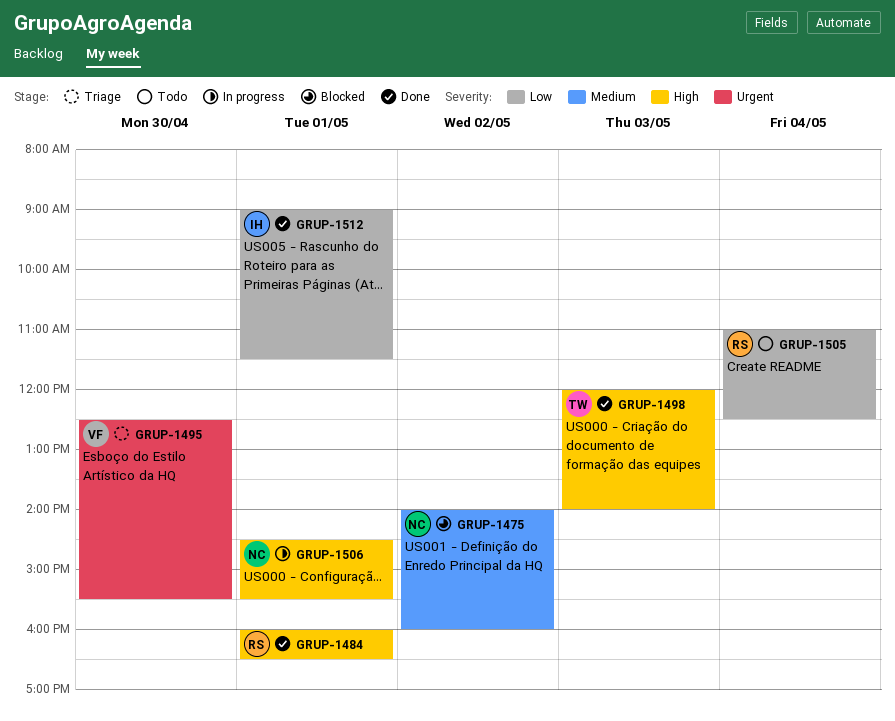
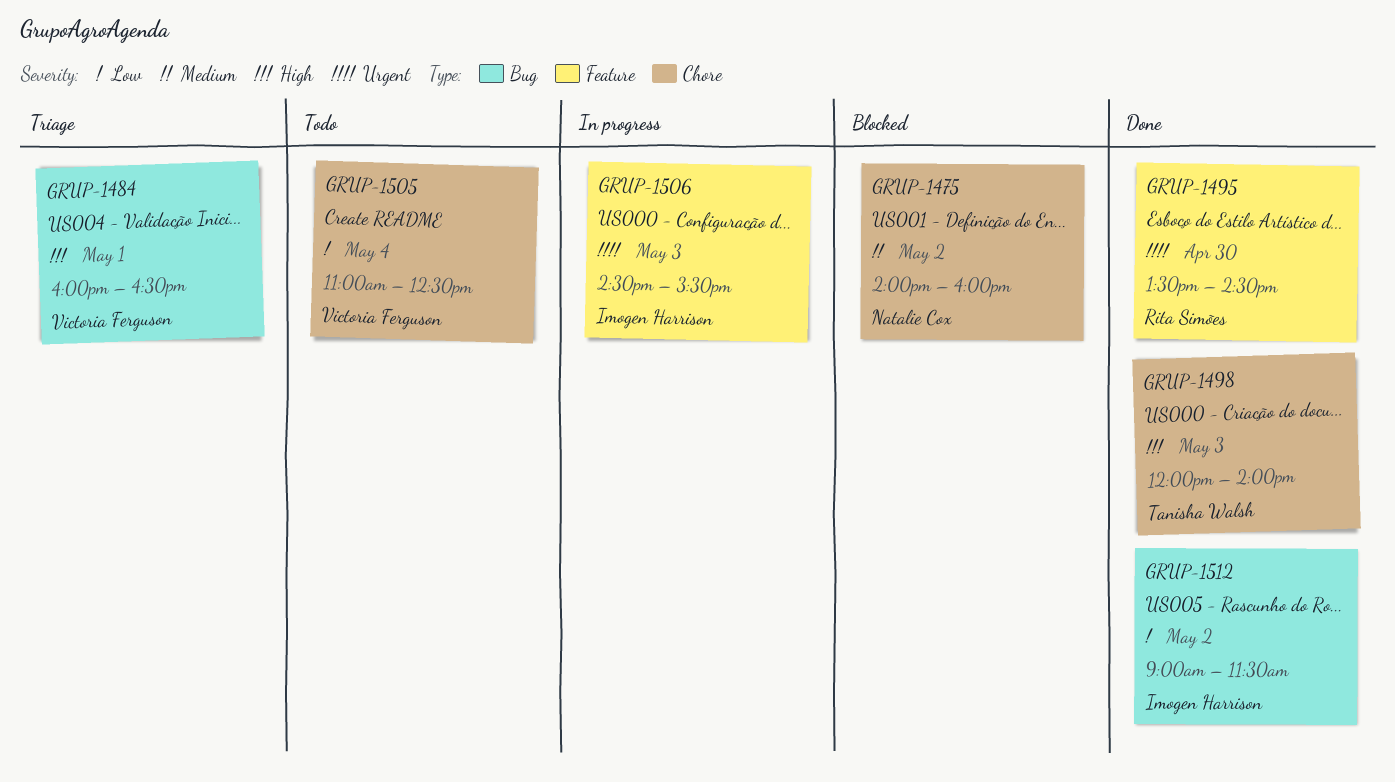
GRUP-1484, status: Done -> Triage
GRUP-1484, owner: Rita Simões -> Victoria Ferguson
GRUP-1495, status: Triage -> Done
GRUP-1495, owner: Victoria Ferguson -> Rita Simões
GRUP-1495, begins: 12:30 -> 13:30
GRUP-1495, ends: 15:30 -> 14:30
GRUP-1505, owner: Rita Simões -> Victoria Ferguson
GRUP-1506, owner: Natalie Cox -> Imogen Harrison
GRUP-1506, priority: High -> Urgent
GRUP-1506, day: May 1 -> May 3
GRUP-1512, day: May 1 -> May 2

